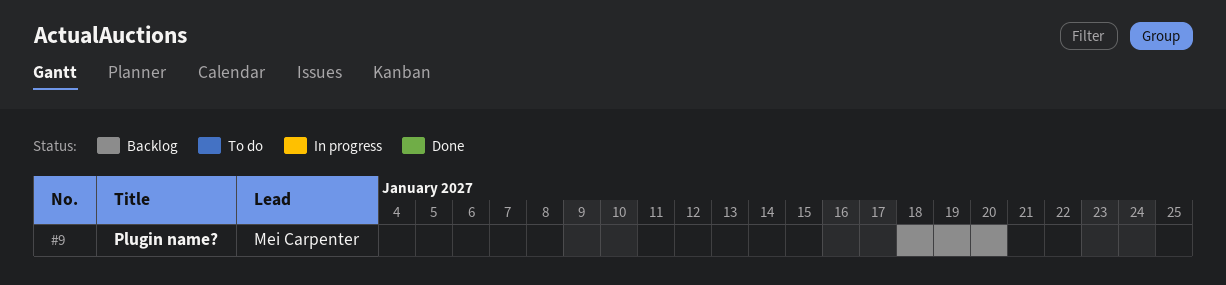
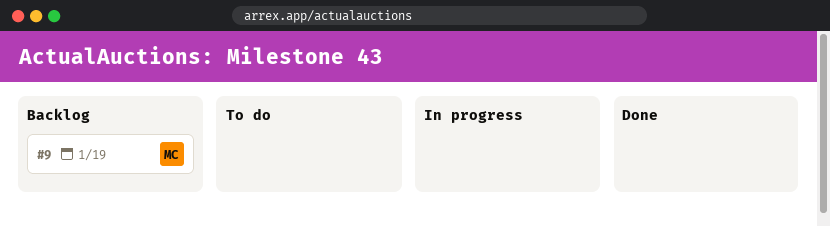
#9, due: Jan 20 -> Jan 19

